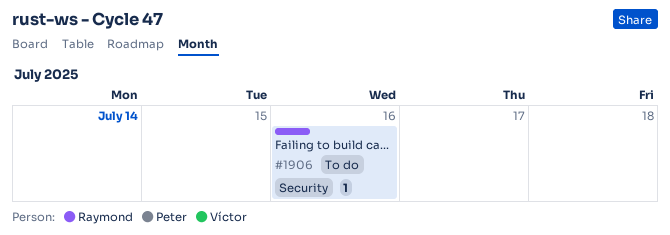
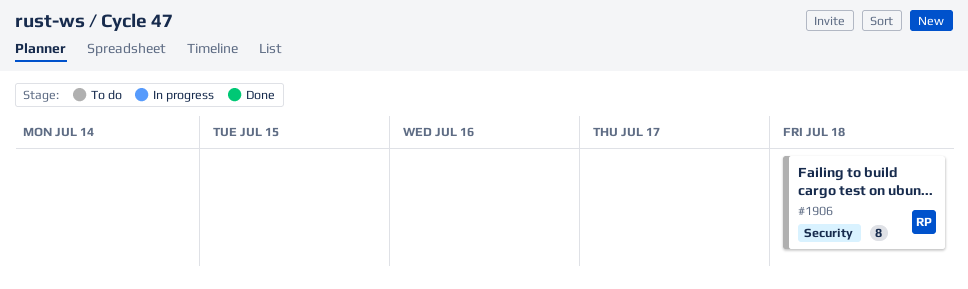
#1906, estimate: 1 -> 8
#1906, due: Jul 16 -> Jul 18

